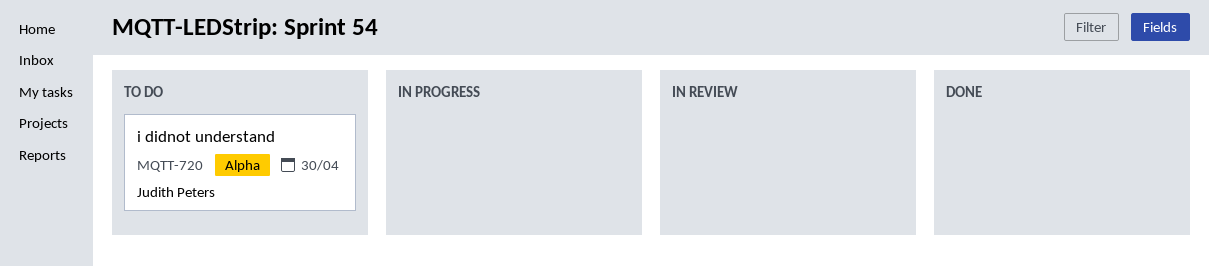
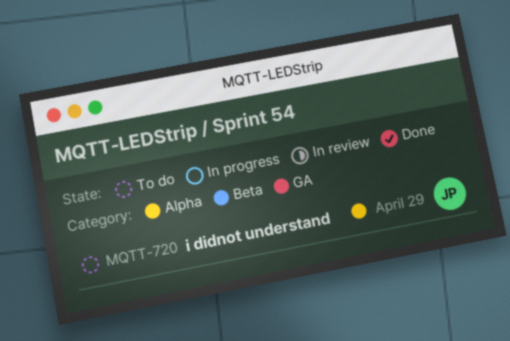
MQTT-720, due: Apr 30 -> Apr 29

